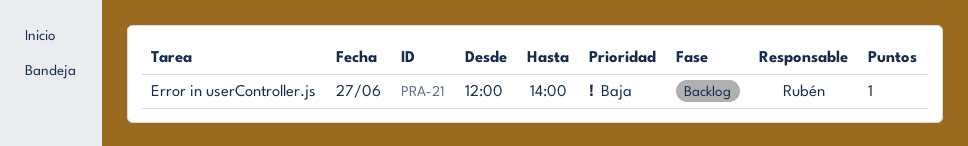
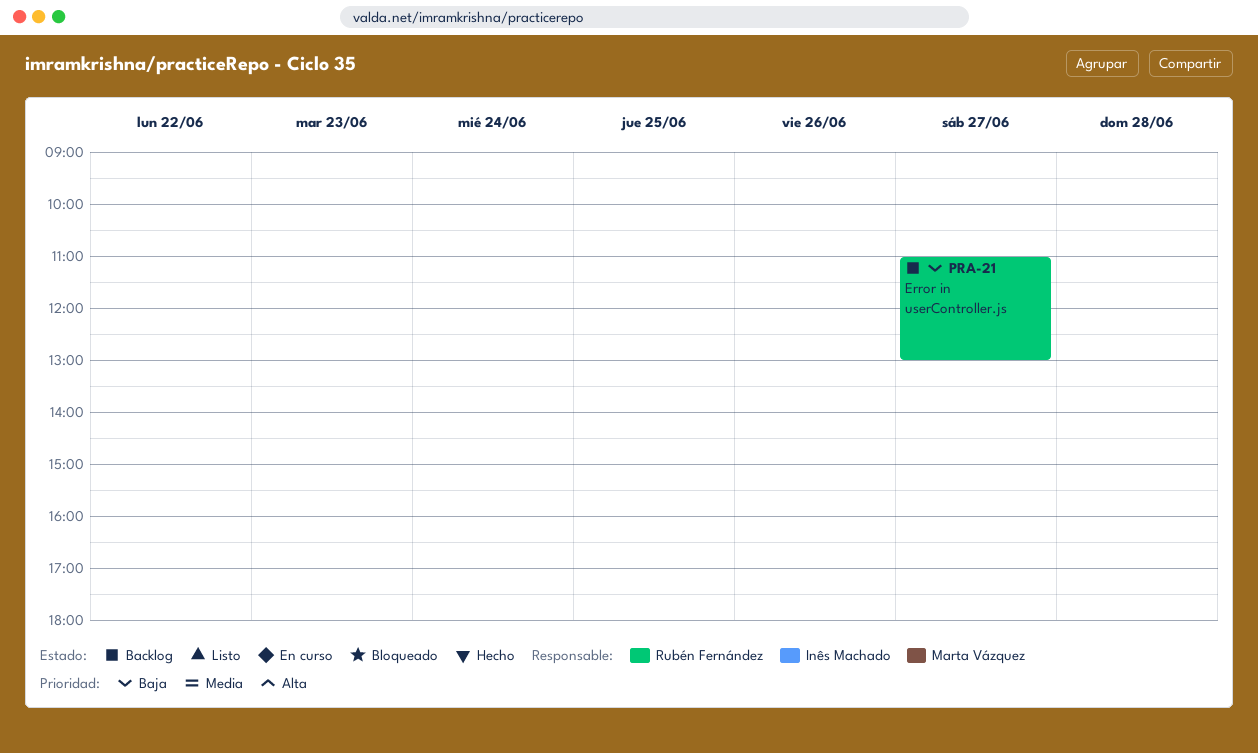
PRA-21, begins: 12:00 -> 11:00
PRA-21, ends: 14:00 -> 13:00

